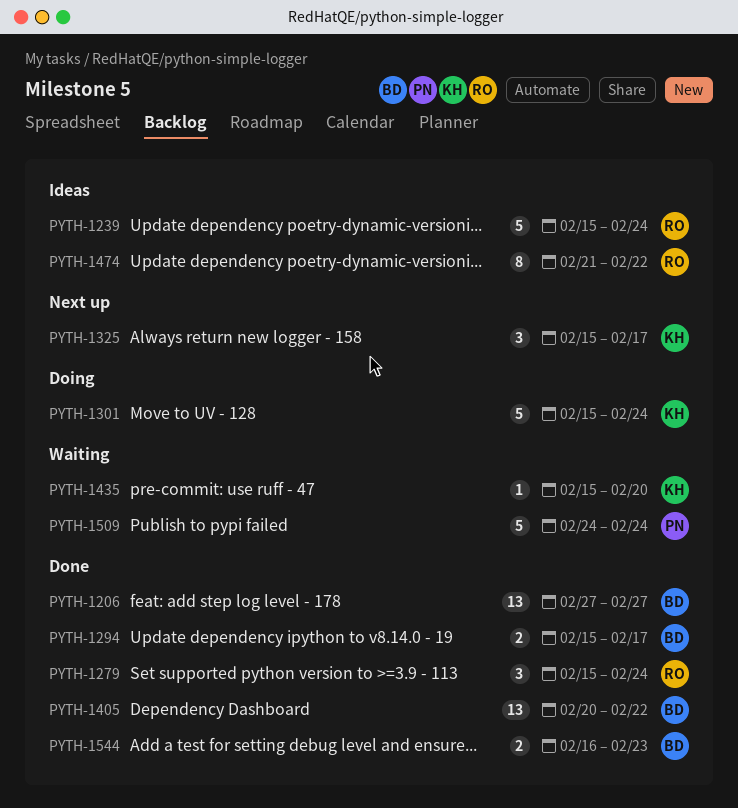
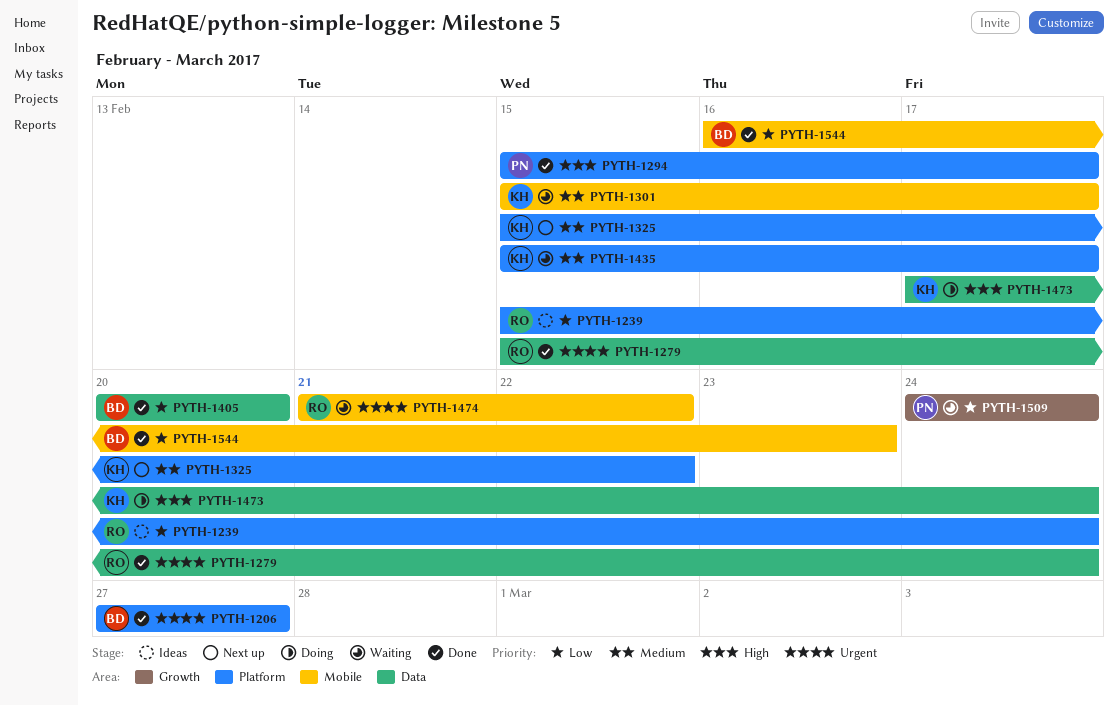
PYTH-1294, owner: BD -> PN
PYTH-1301, status: Doing -> Waiting
PYTH-1301, due: Feb 24 -> Feb 17
PYTH-1325, due: Feb 17 -> Feb 22
PYTH-1405, due: Feb 22 -> Feb 20
PYTH-1435, due: Feb 20 -> Feb 17
PYTH-1473: none -> present
PYTH-1474, status: Ideas -> Waiting

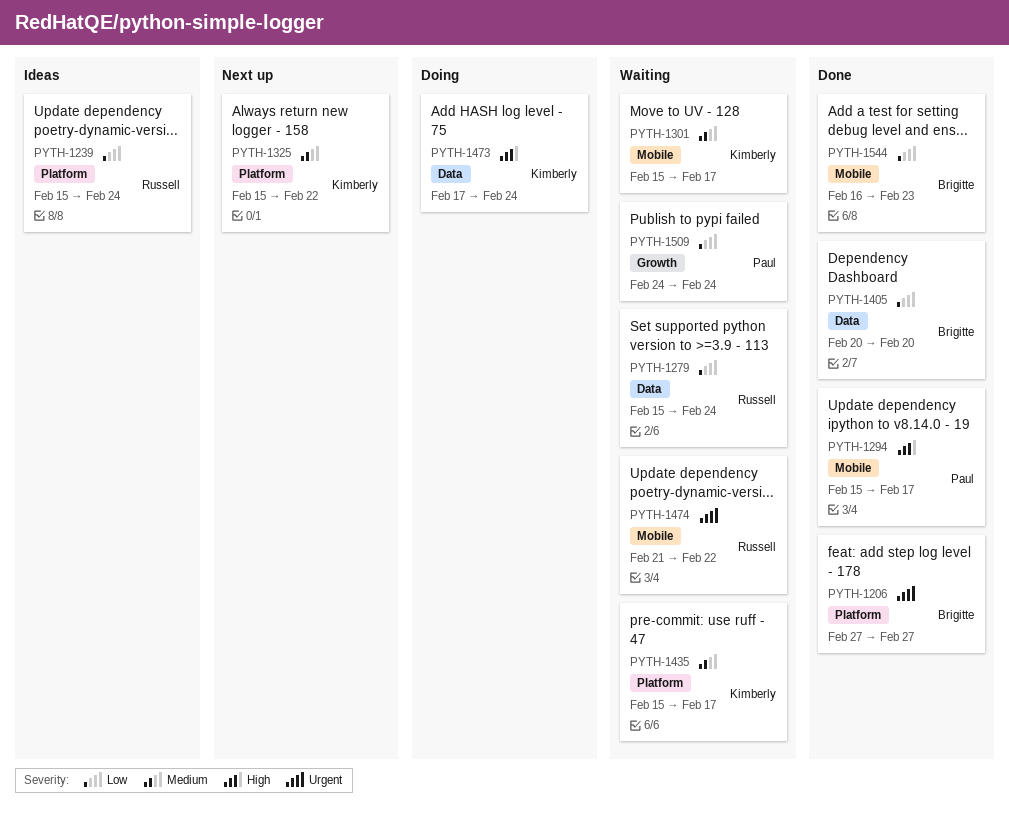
PYTH-1279, status: Done -> Waiting
PYTH-1279, priority: Urgent -> Low
PYTH-1294, label: Platform -> Mobile

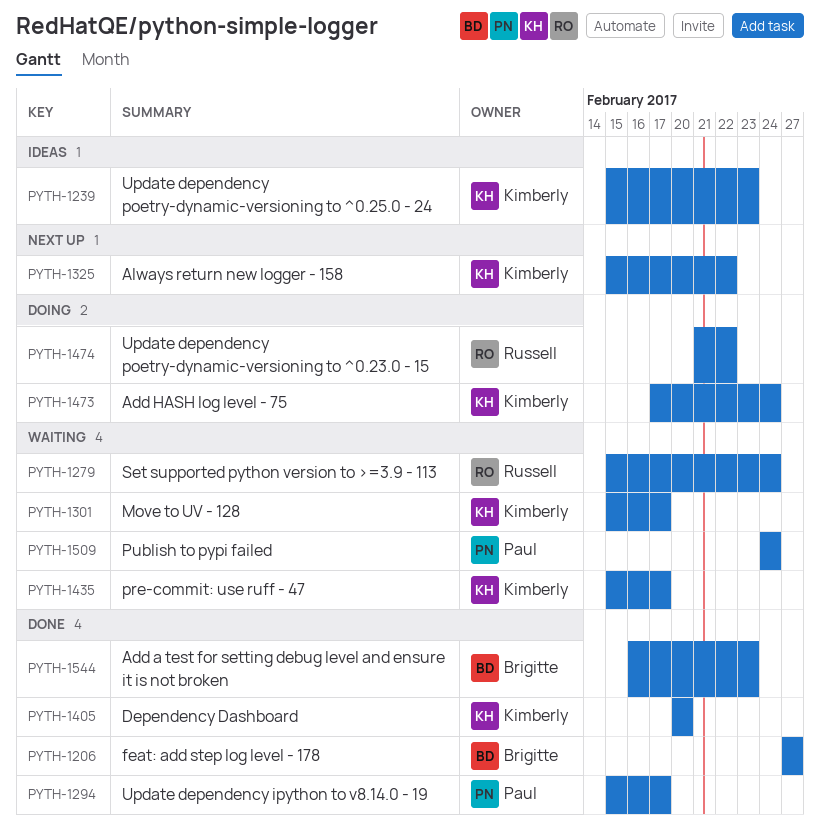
PYTH-1239, owner: Russell -> Kimberly
PYTH-1239, due: Feb 24 -> Feb 23
PYTH-1405, owner: Brigitte -> Kimberly
PYTH-1474, status: Waiting -> Doing

